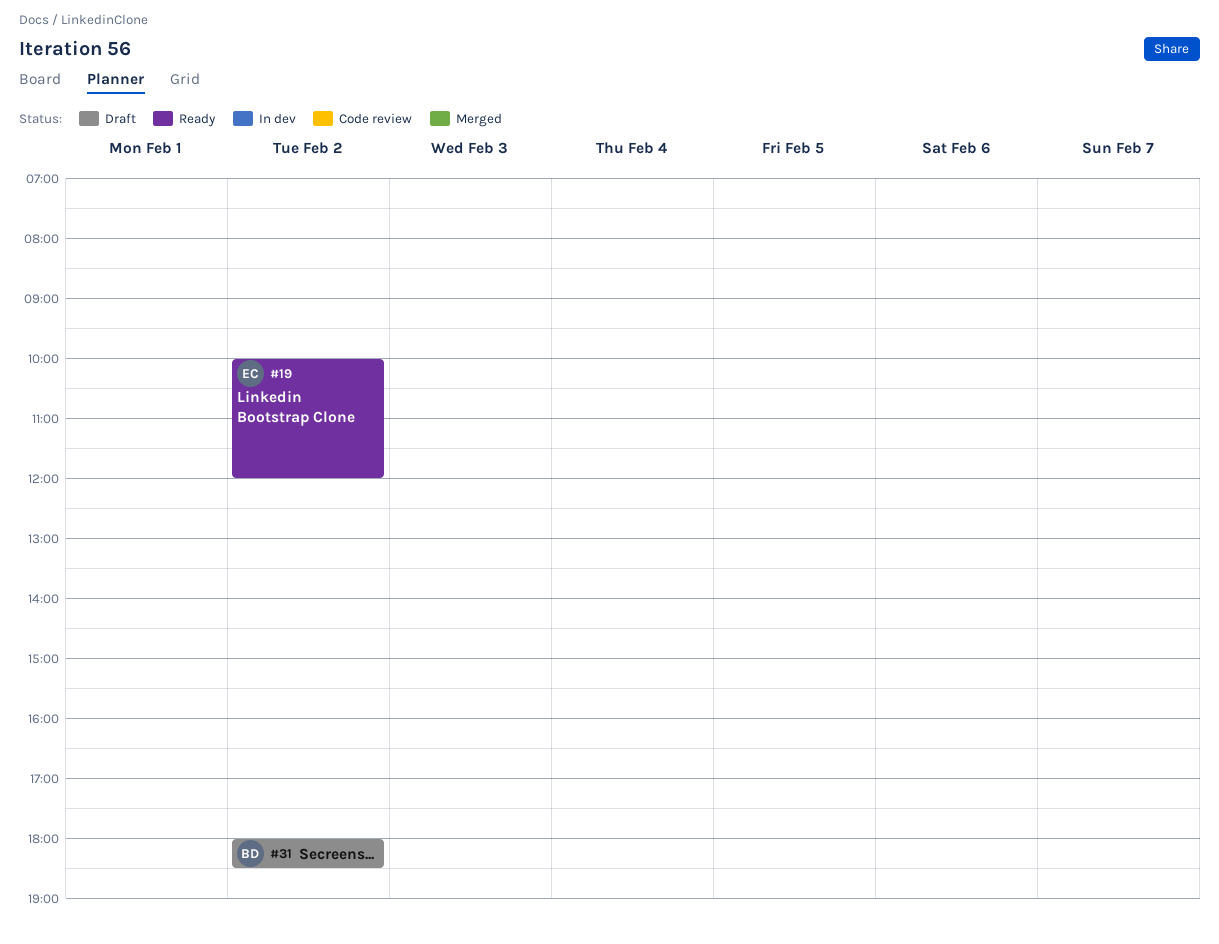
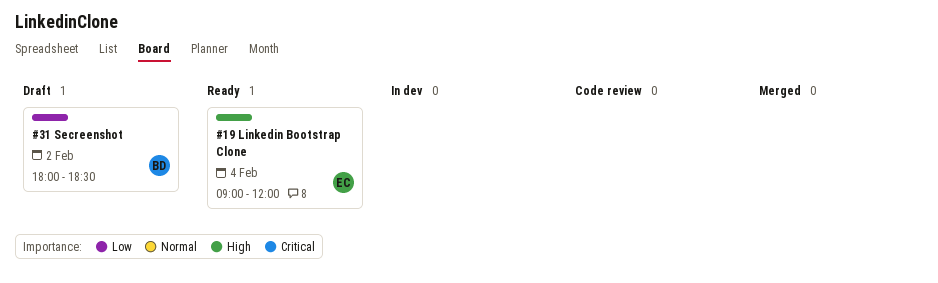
#19, day: Feb 2 -> Feb 4
#19, begins: 10:00 -> 09:00

